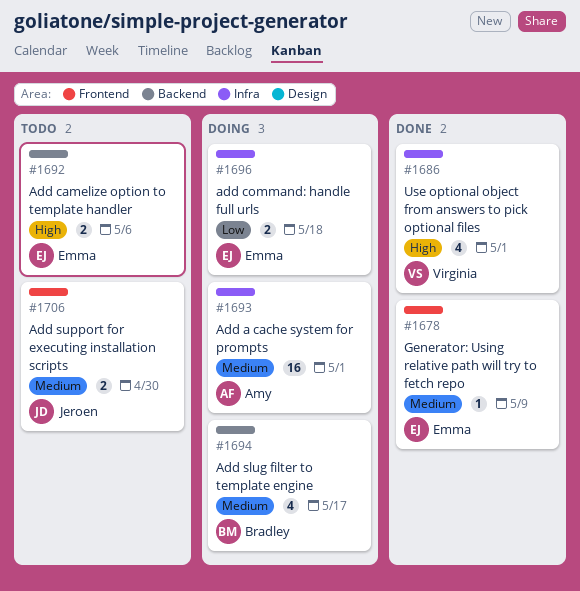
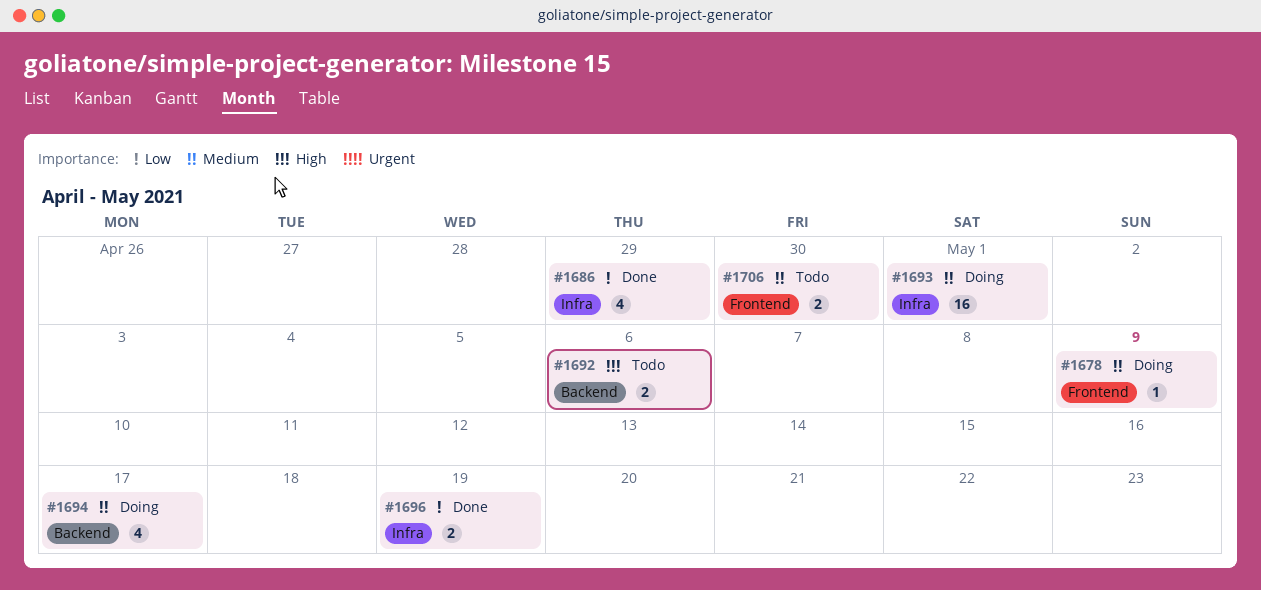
#1678, status: Done -> Doing
#1686, priority: High -> Low
#1686, due: May 1 -> Apr 29
#1696, status: Doing -> Done
#1696, due: May 18 -> May 19

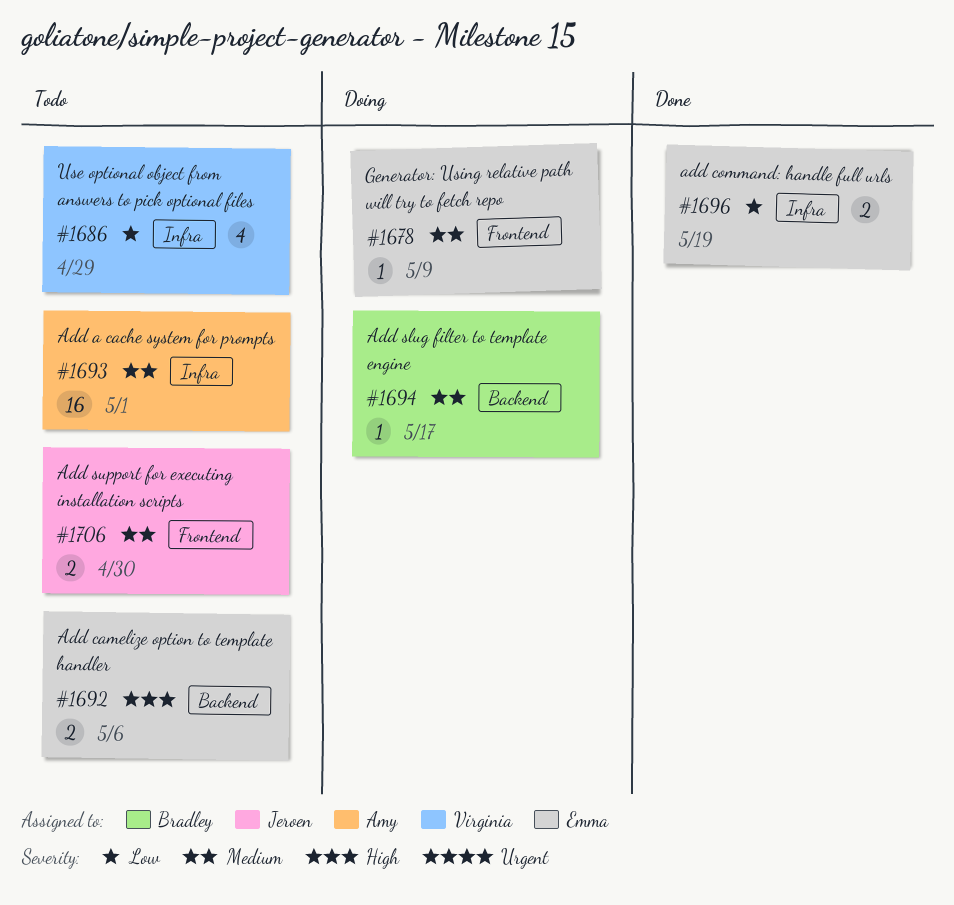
#1686, status: Done -> Todo
#1693, status: Doing -> Todo
#1694, estimate: 4 -> 1

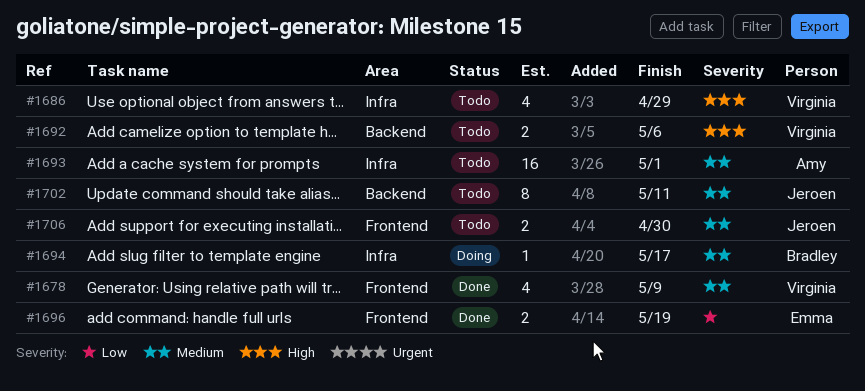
#1678, status: Doing -> Done
#1678, owner: Emma -> Virginia
#1678, estimate: 1 -> 4
#1686, priority: Low -> High
#1692, owner: Emma -> Virginia
#1694, label: Backend -> Infra
#1696, label: Infra -> Frontend
#1702: none -> present

